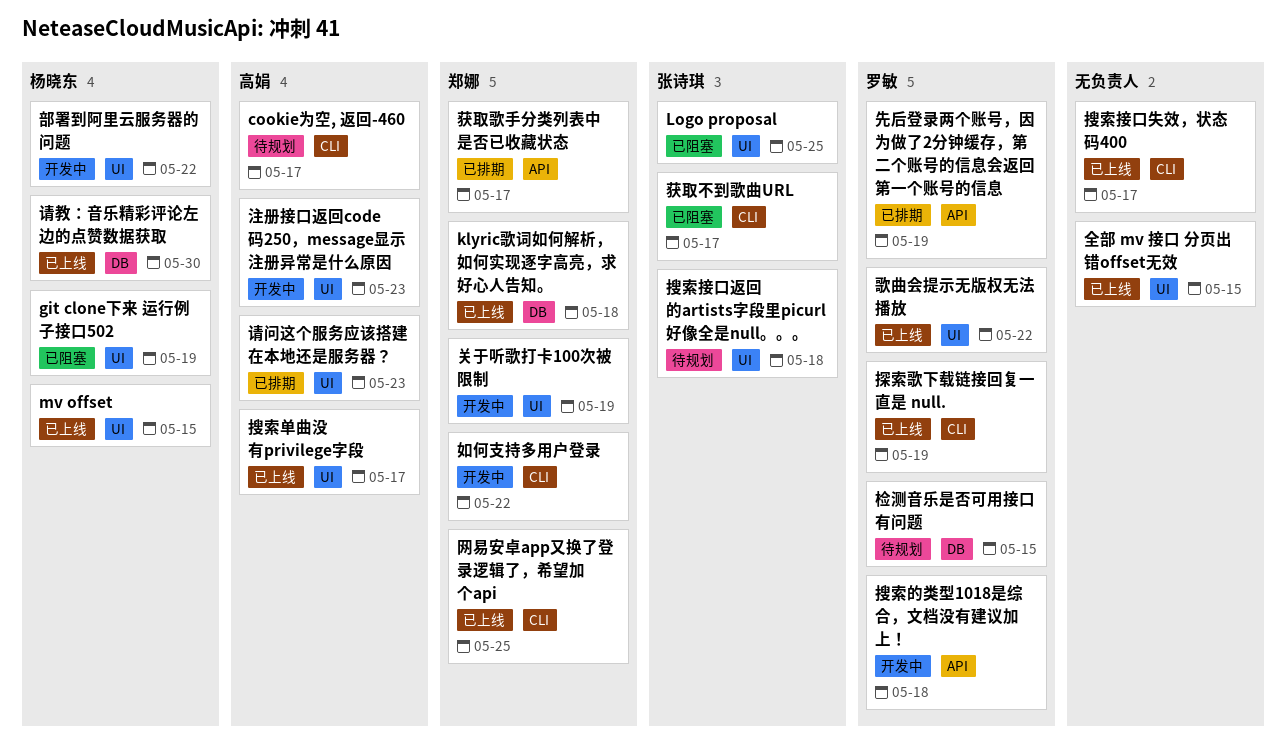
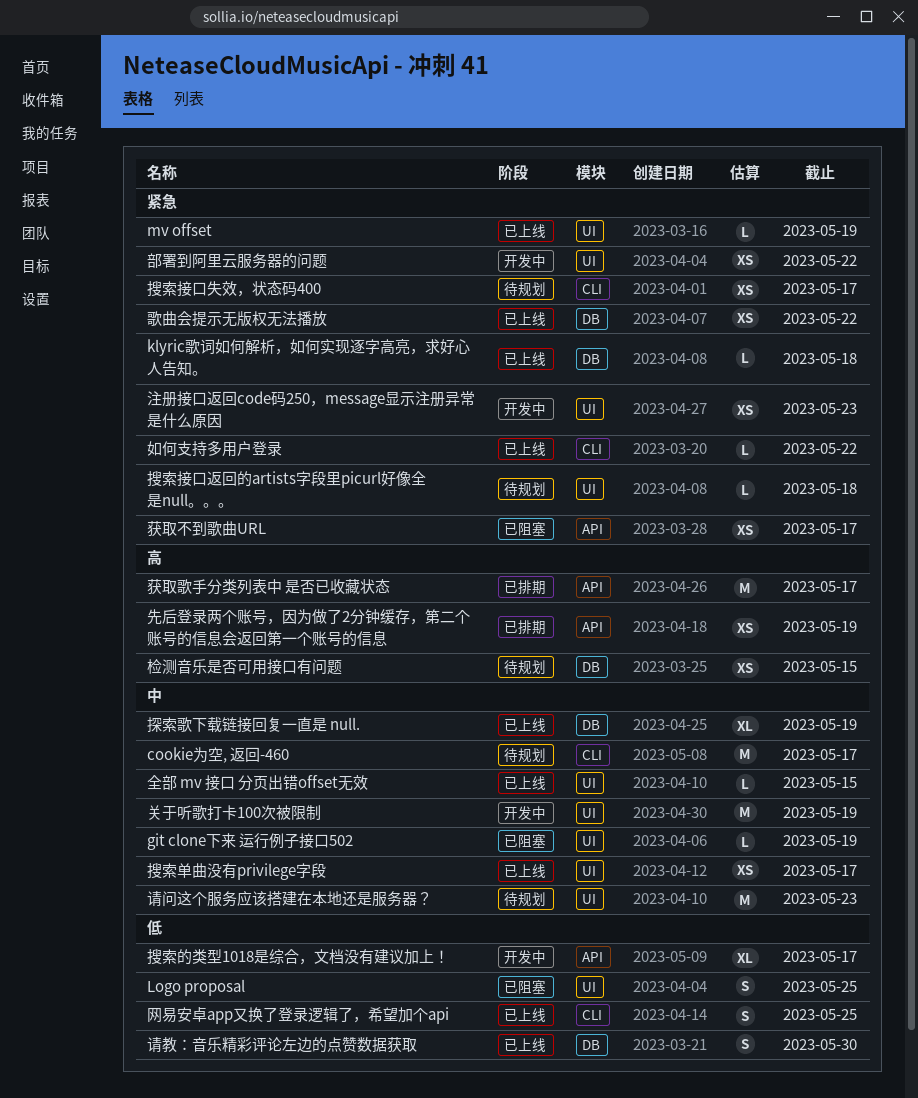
mv offset, due: May 15 -> May 19
如何支持多用户登录, status: 开发中 -> 已上线
探索歌下载链接回复一直是 null., label: CLI -> DB
搜索接口失效，状态码400, status: 已上线 -> 待规划
搜索的类型1018是综合，文档没有建议加上！, due: May 18 -> May 17
歌曲会提示无版权无法播放, label: UI -> DB
获取不到歌曲URL, label: CLI -> API
请问这个服务应该搭建在本地还是服务器？, status: 已排期 -> 待规划

